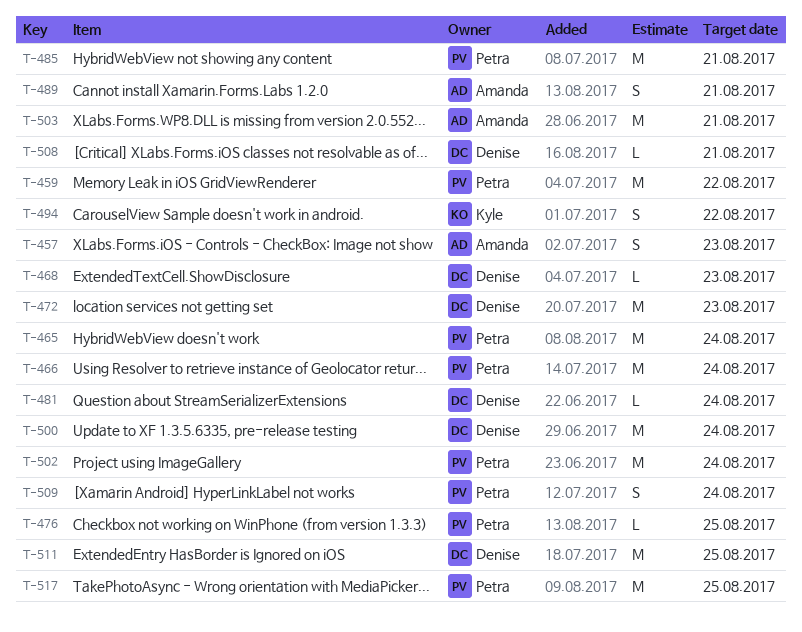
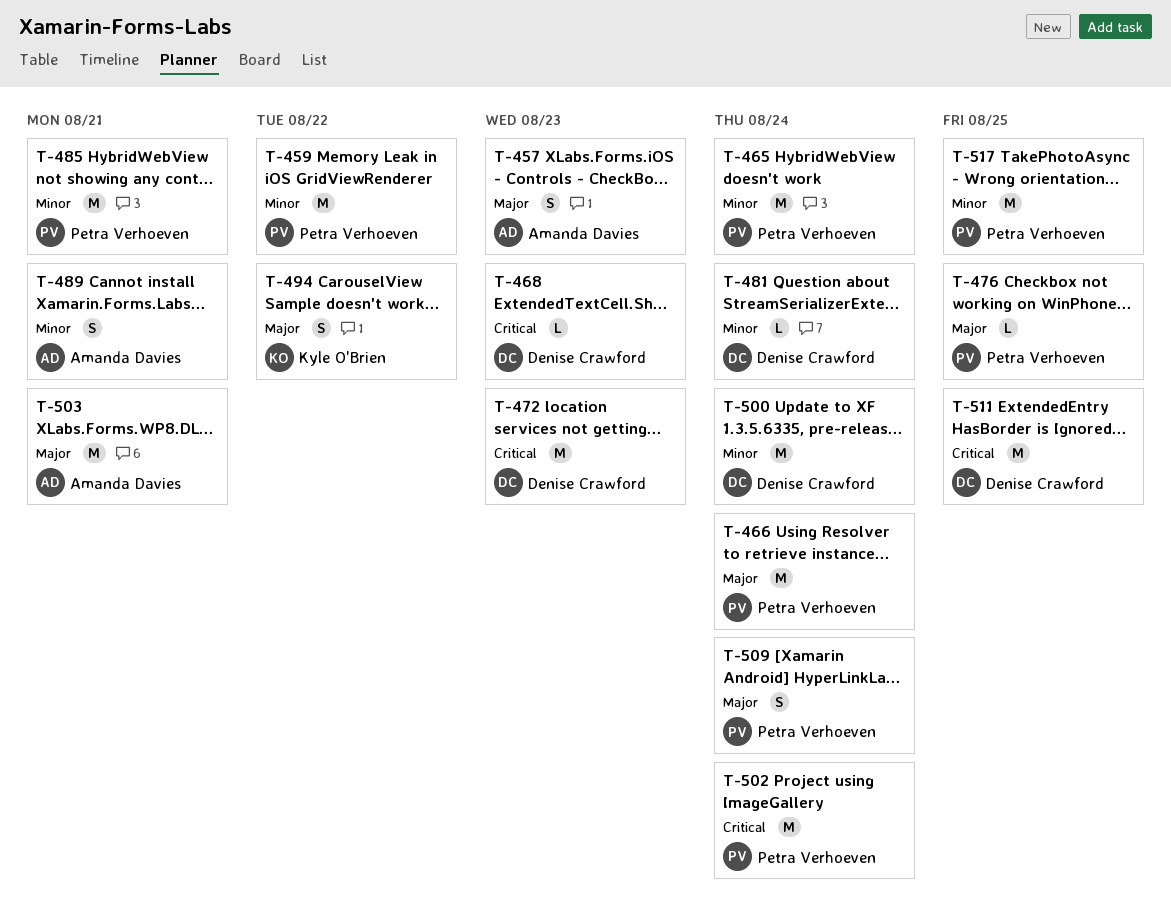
T-508: present -> none

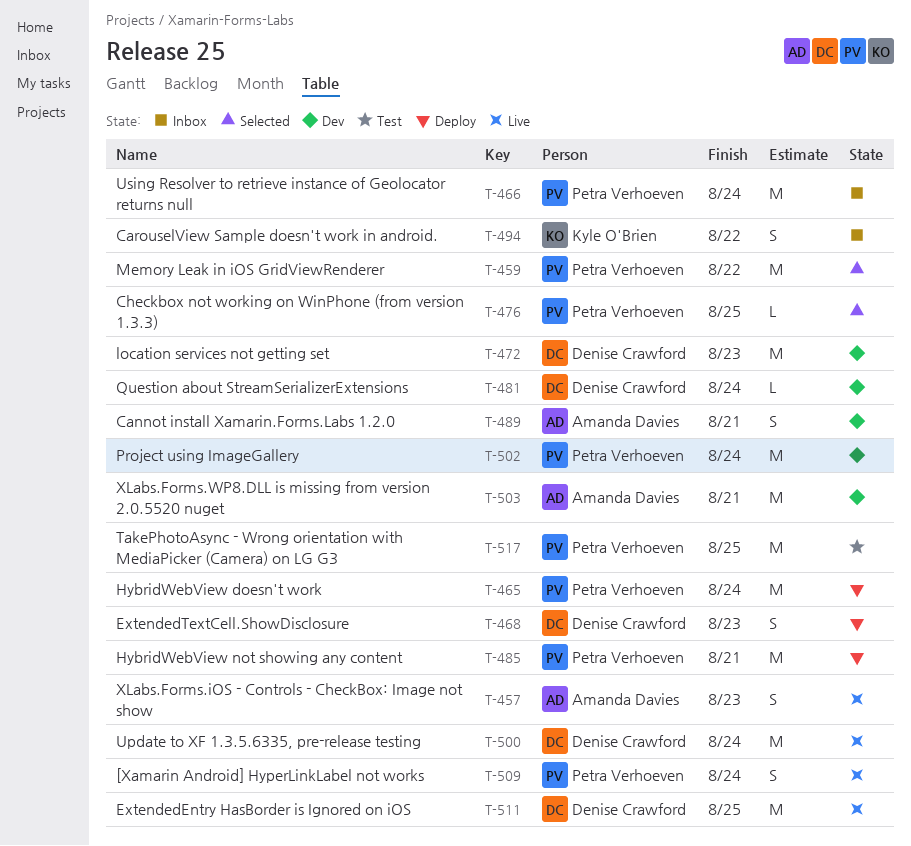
T-468, estimate: L -> S

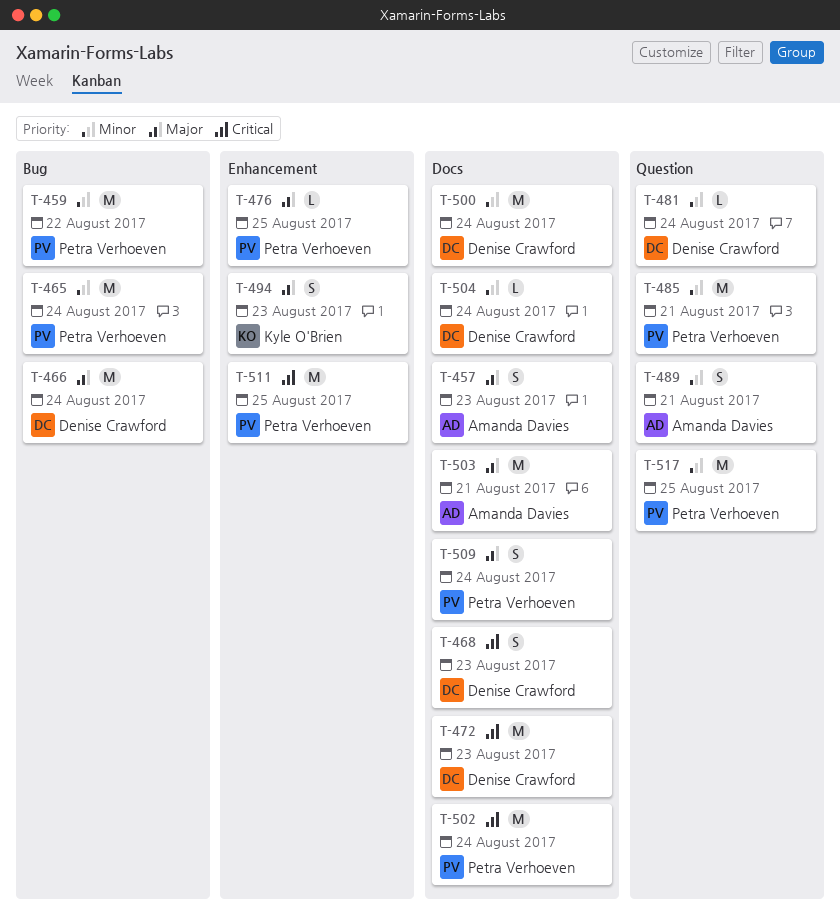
T-466, owner: Petra Verhoeven -> Denise Crawford
T-494, due: Aug 22 -> Aug 23
T-504: none -> present
T-511, owner: Denise Crawford -> Petra Verhoeven

